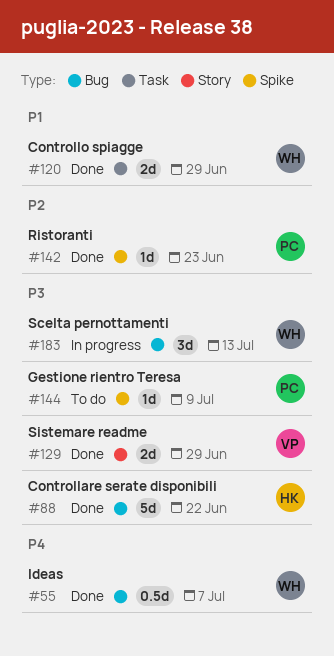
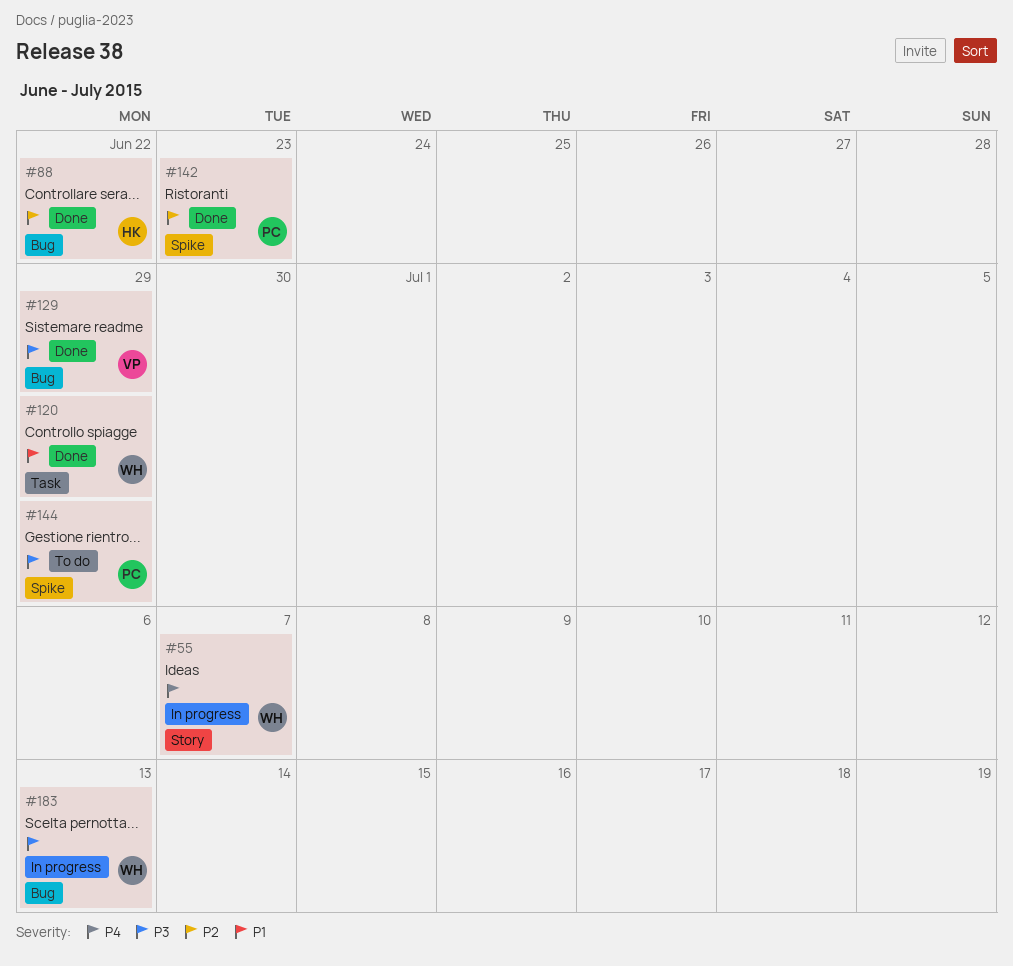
#55, status: Done -> In progress
#55, label: Bug -> Story
#88, priority: P3 -> P2
#129, label: Story -> Bug
#144, due: Jul 9 -> Jun 29

